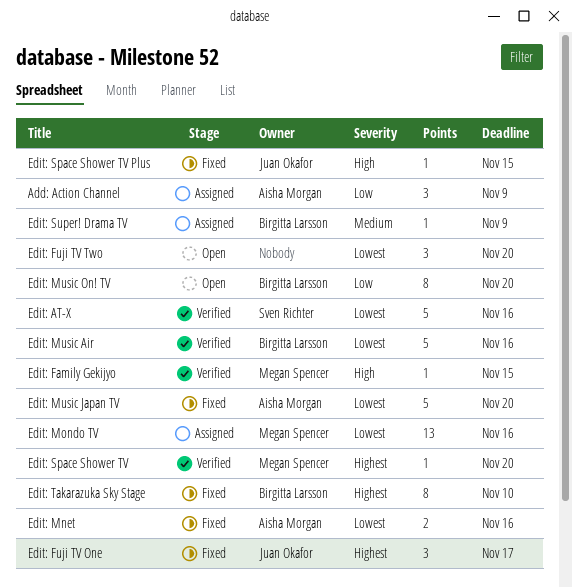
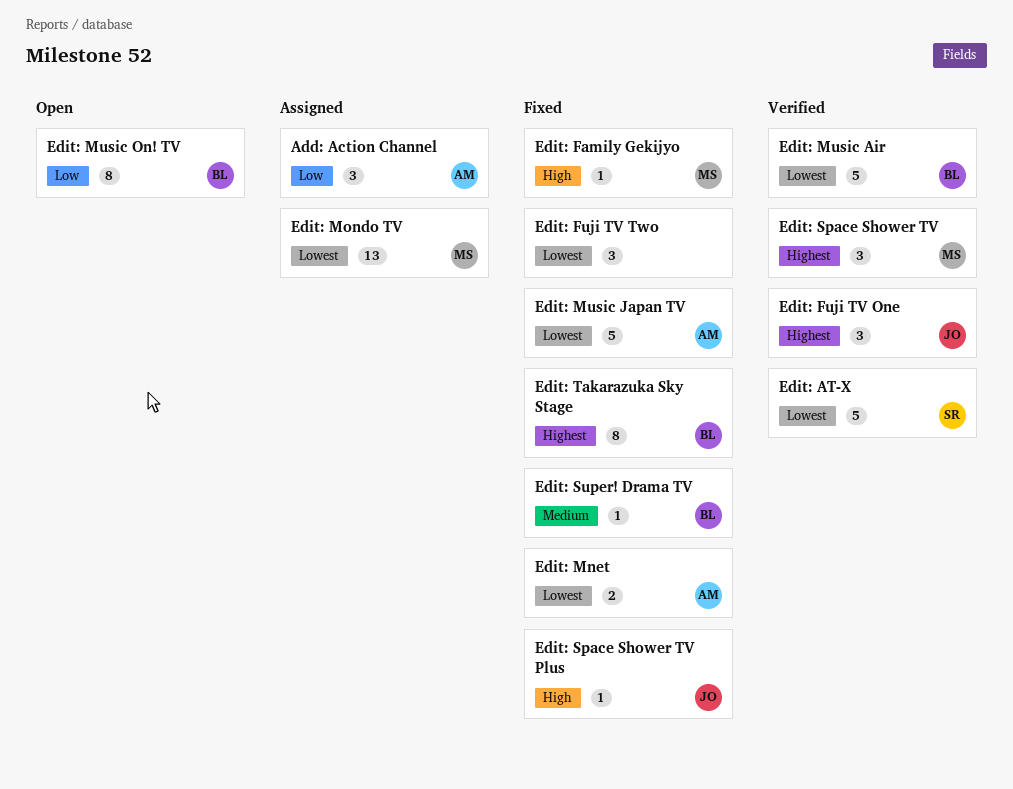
Edit: Family Gekijyo, status: Verified -> Fixed
Edit: Fuji TV One, status: Fixed -> Verified
Edit: Fuji TV Two, status: Open -> Fixed
Edit: Space Shower TV, estimate: 1 -> 3
Edit: Super! Drama TV, status: Assigned -> Fixed

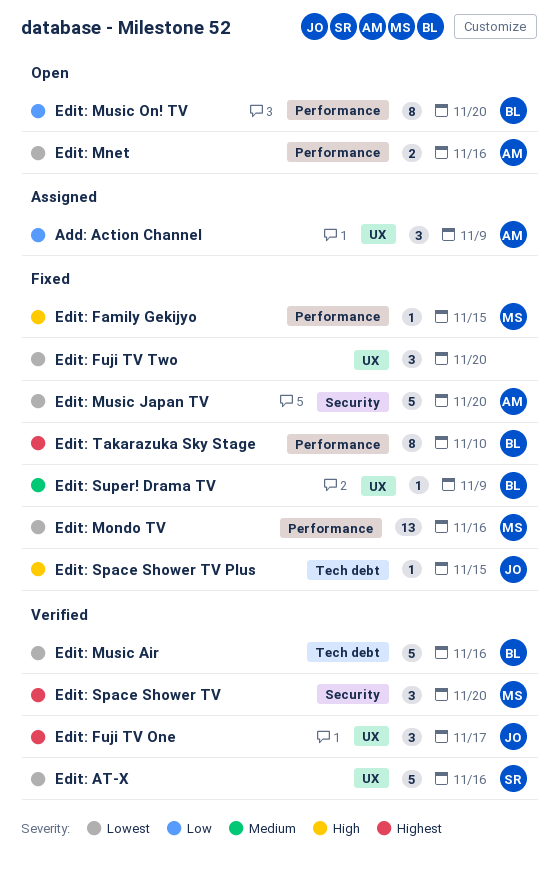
Edit: Mnet, status: Fixed -> Open
Edit: Mondo TV, status: Assigned -> Fixed

